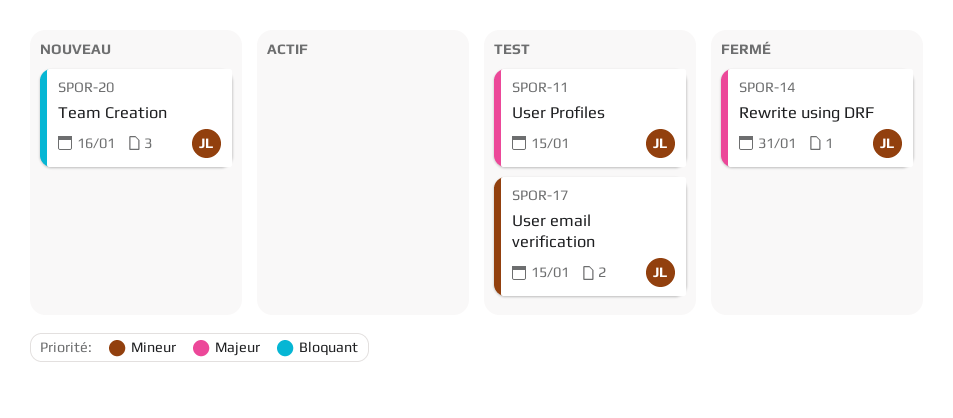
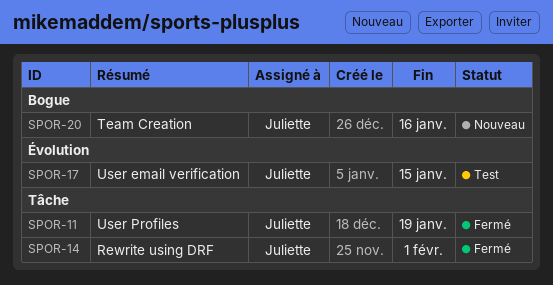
SPOR-11, status: Test -> Fermé
SPOR-11, due: Jan 15 -> Jan 19
SPOR-14, due: Jan 31 -> Feb 1

